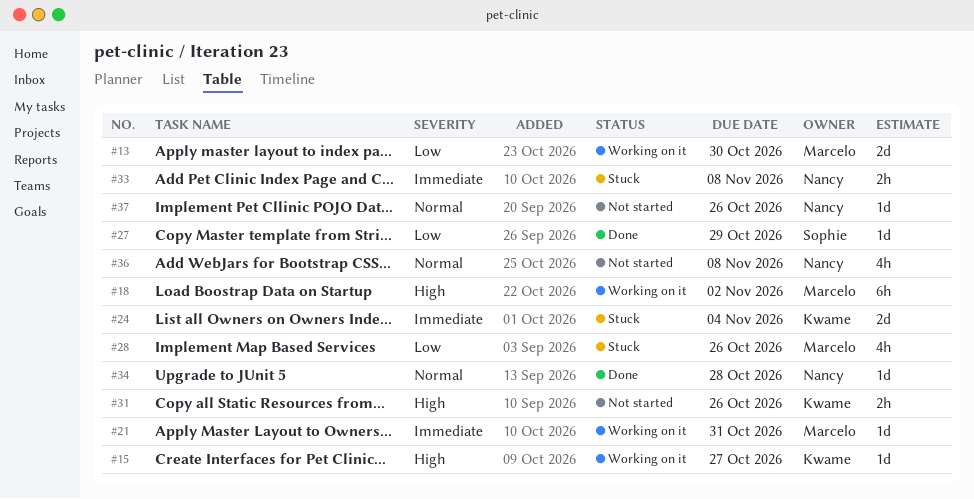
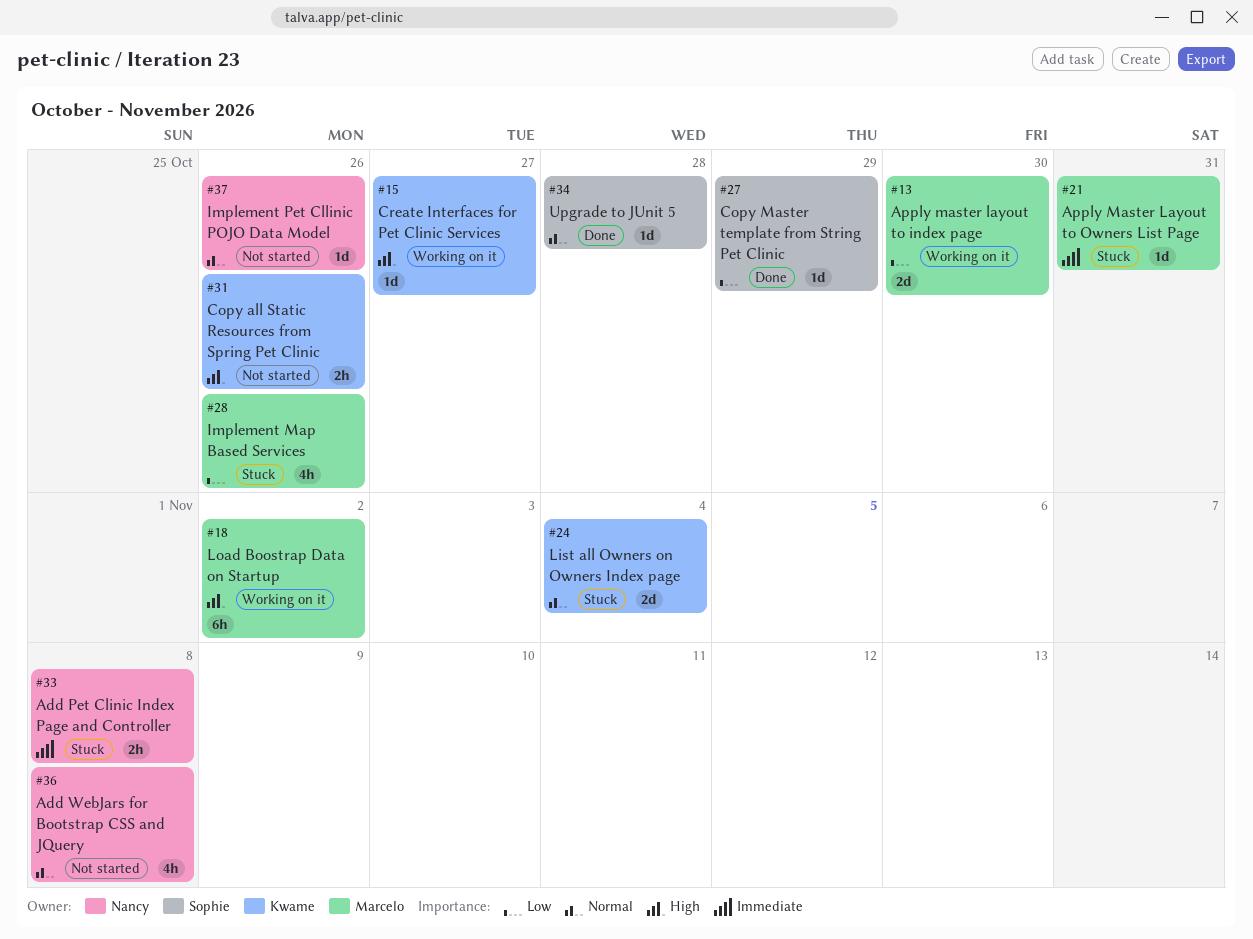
#21, status: Working on it -> Stuck
#24, priority: Immediate -> Normal
#34, owner: Nancy -> Sophie

